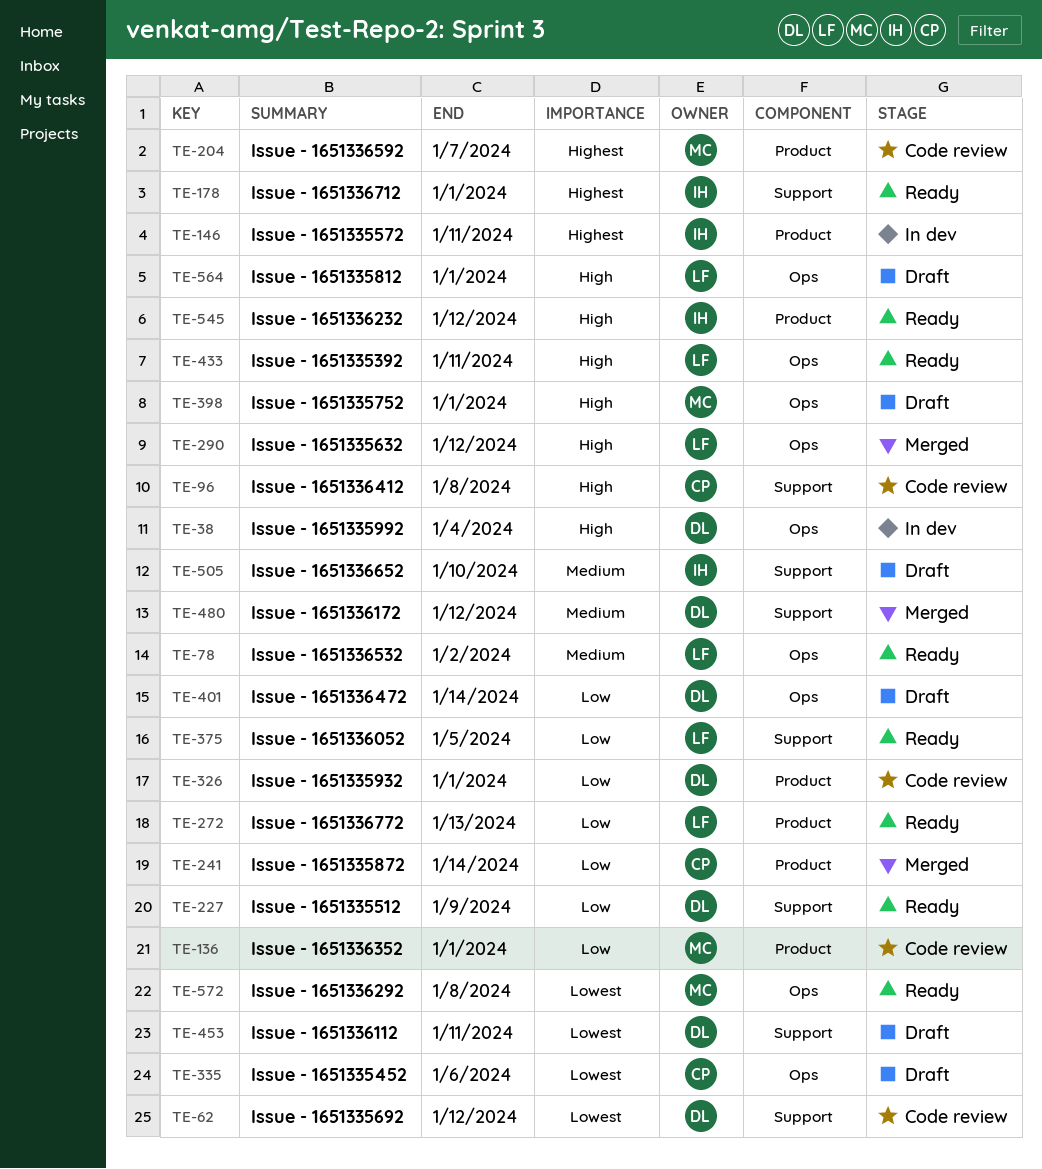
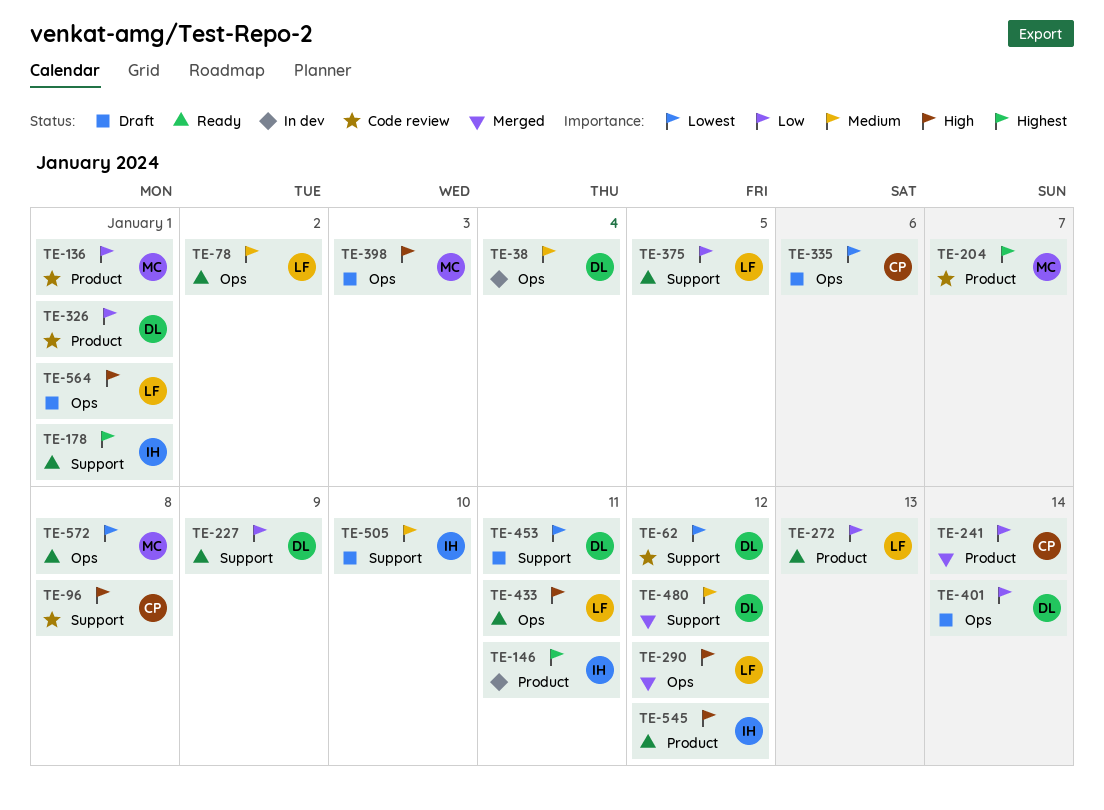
TE-38, priority: High -> Medium
TE-398, due: Jan 1 -> Jan 3

